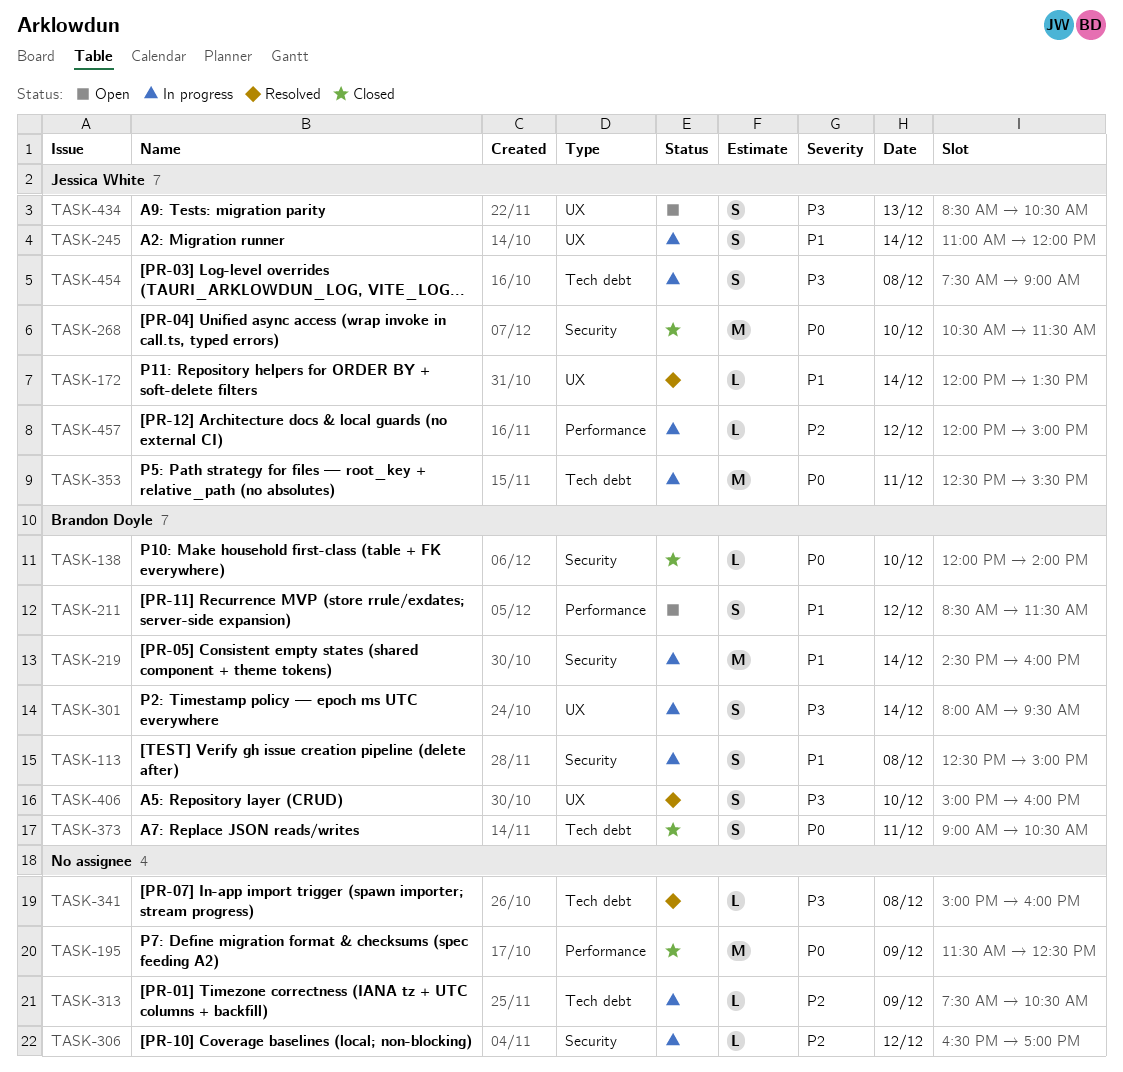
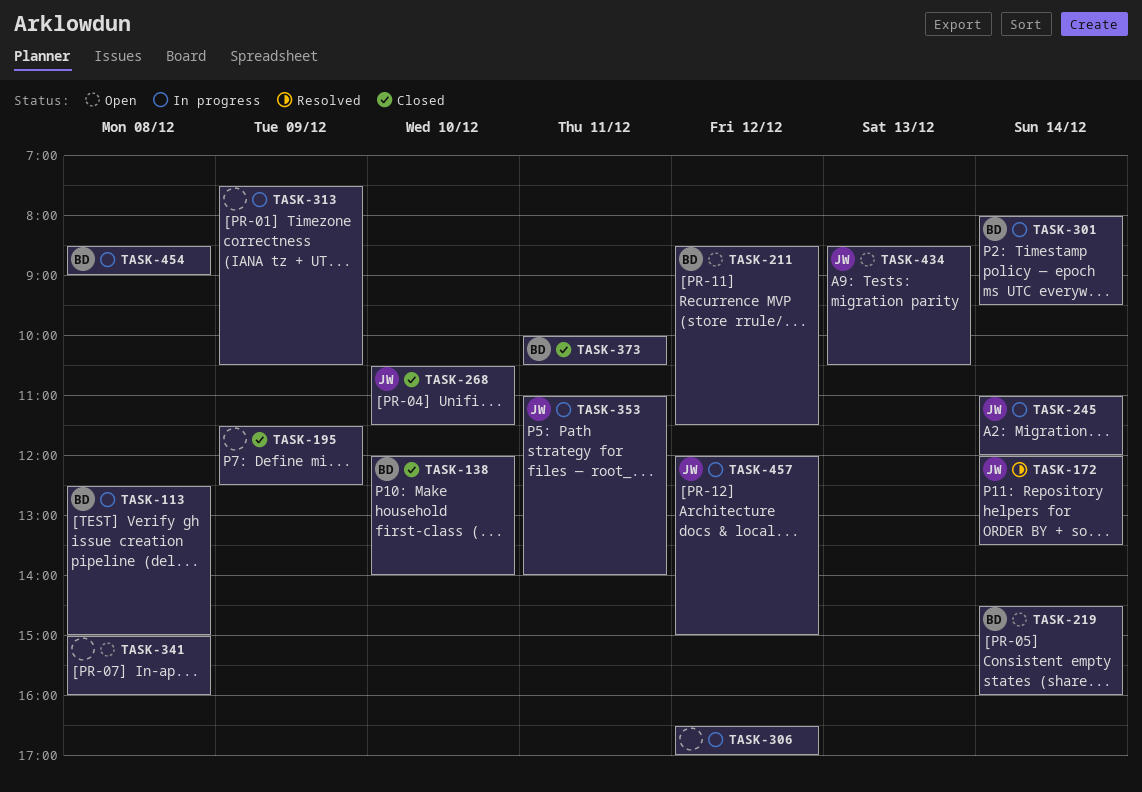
TASK-219, status: In progress -> Open
TASK-341, status: Resolved -> Open
TASK-353, begins: 12:30 -> 11:00
TASK-353, ends: 15:30 -> 14:00
TASK-373, begins: 09:00 -> 10:00
TASK-406: present -> none
TASK-454, owner: Jessica White -> Brandon Doyle
TASK-454, begins: 07:30 -> 08:30

